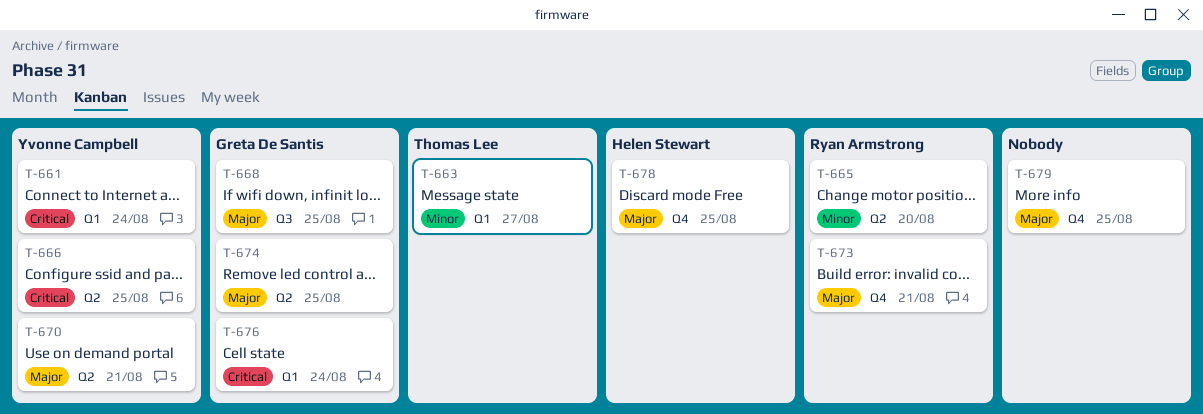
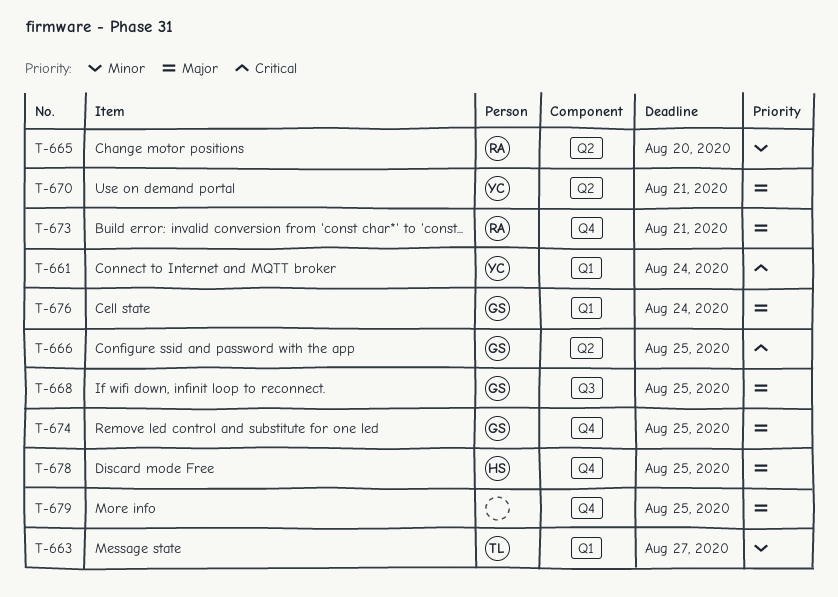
T-666, owner: Yvonne Campbell -> Greta De Santis
T-674, label: Q2 -> Q4
T-676, priority: Critical -> Major

